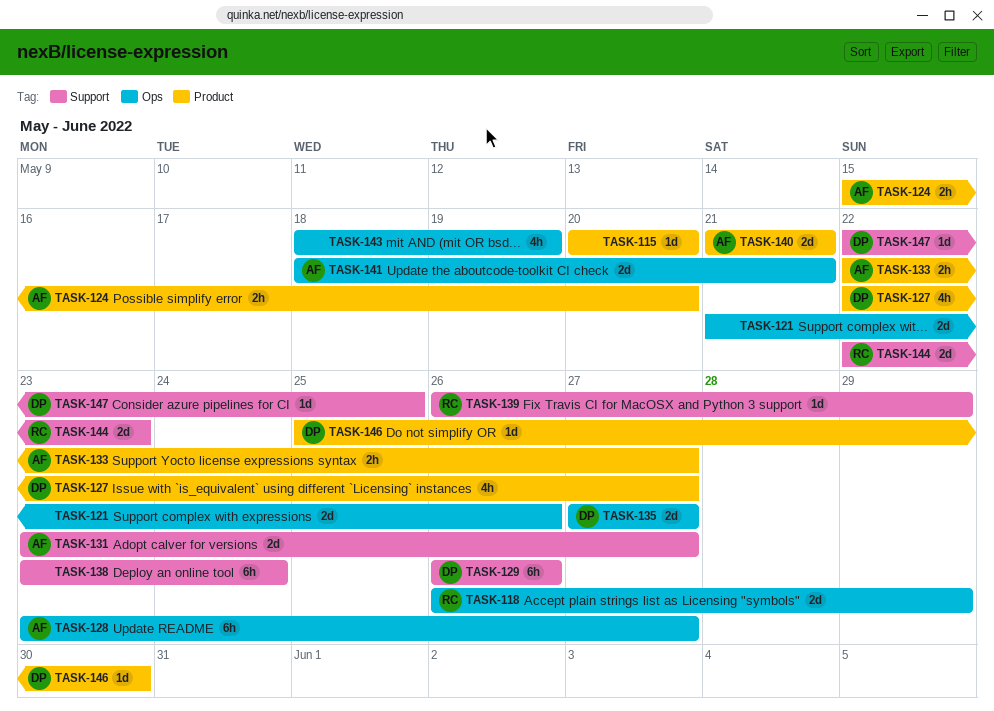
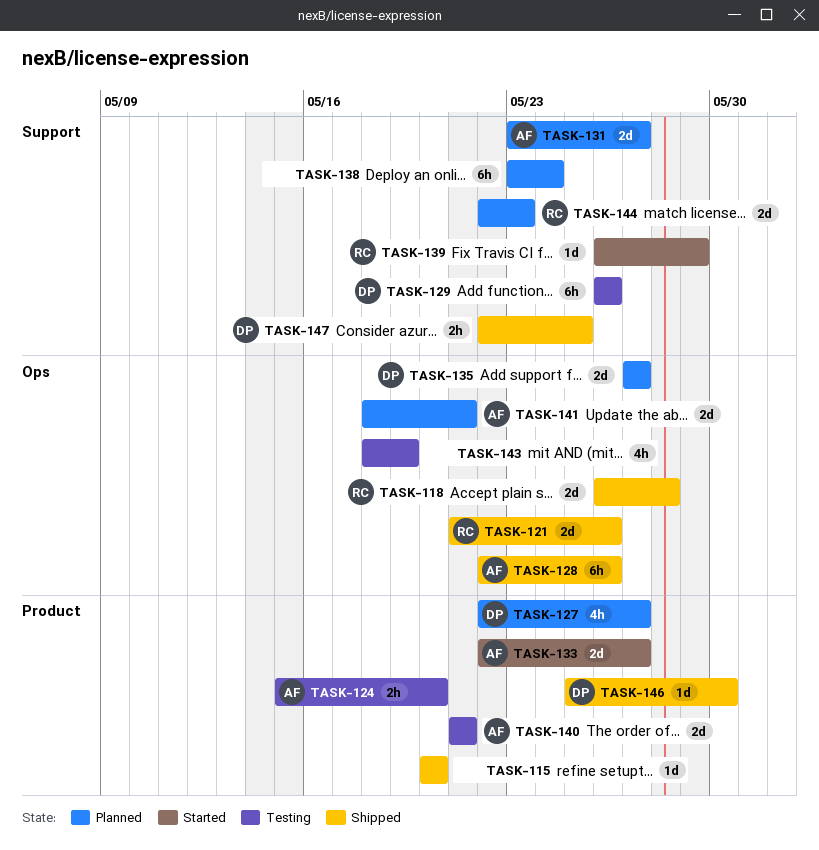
TASK-118, due: May 29 -> May 28
TASK-121, owner: none -> RC
TASK-128, start: May 23 -> May 22
TASK-128, due: May 27 -> May 26
TASK-133, estimate: 2h -> 2d
TASK-147, estimate: 1d -> 2h

